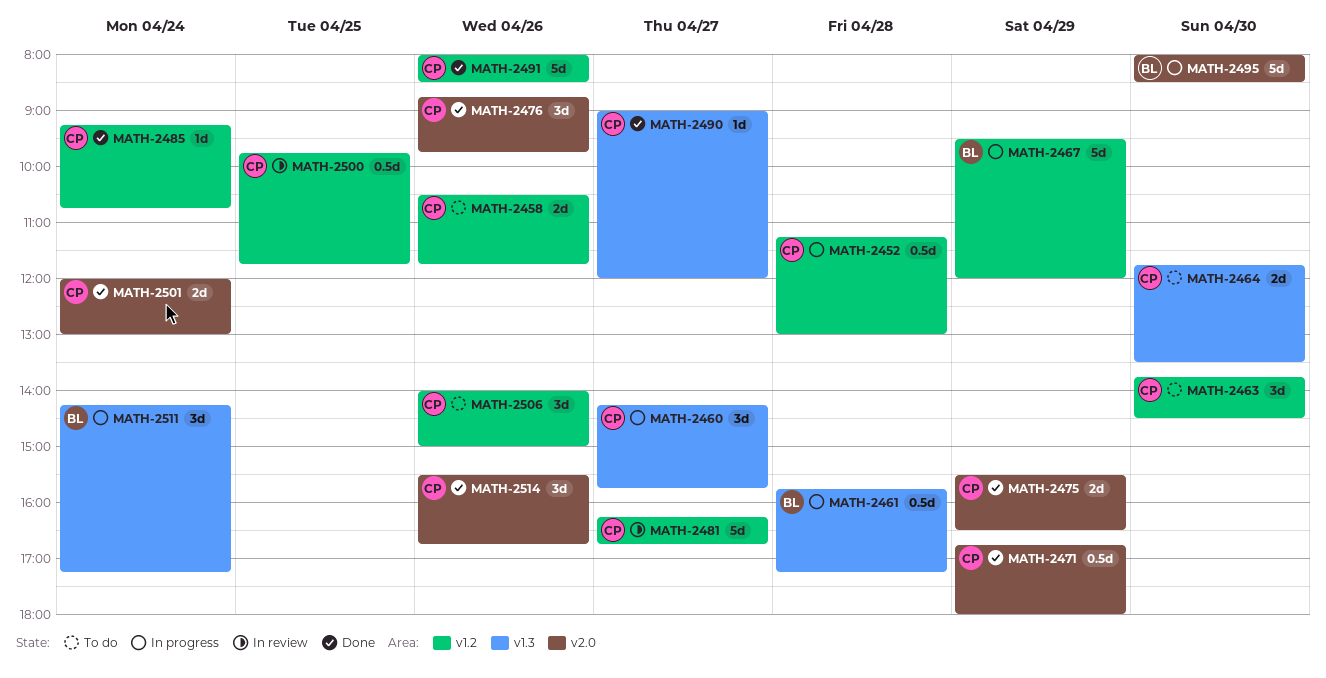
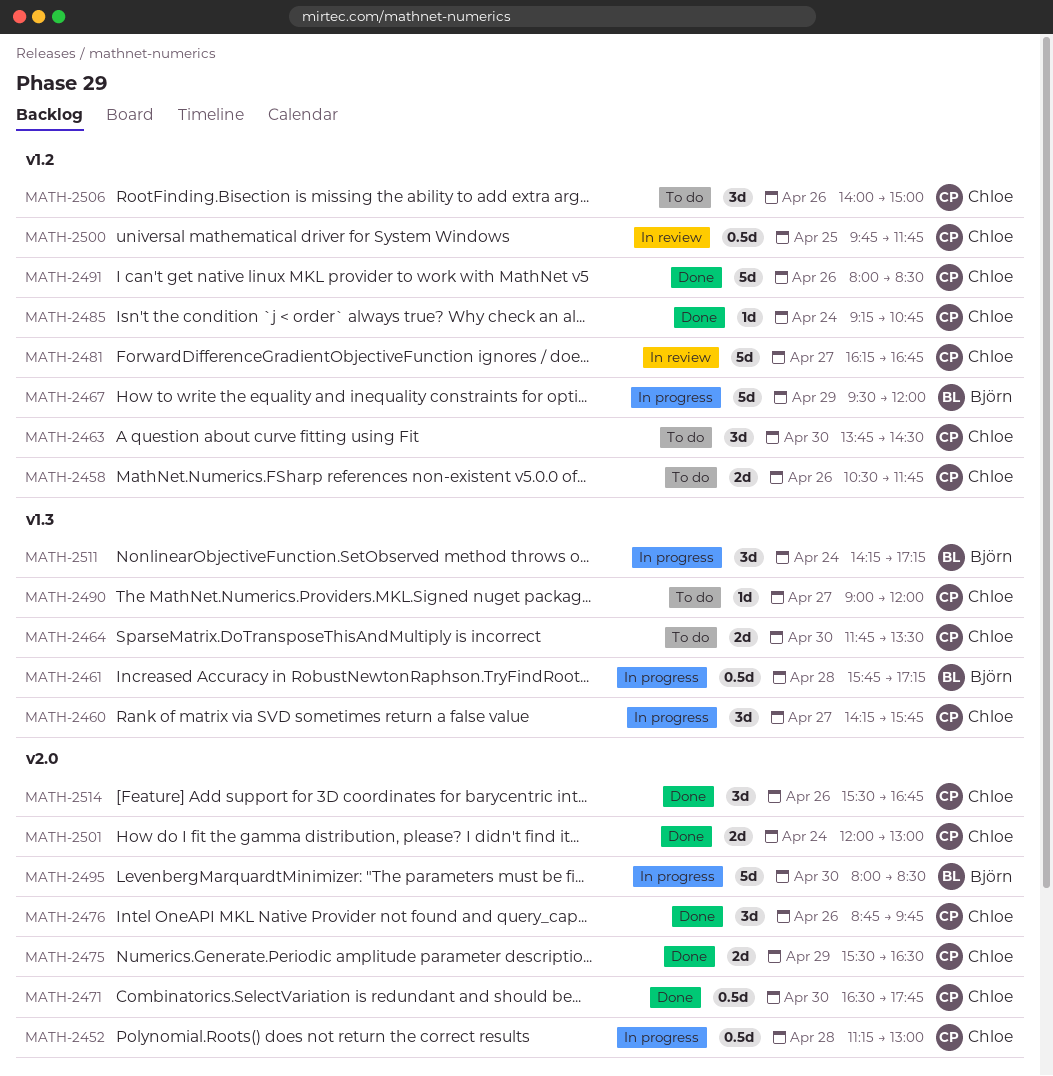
MATH-2452, label: v1.2 -> v2.0
MATH-2471, day: Apr 29 -> Apr 30
MATH-2471, begins: 16:45 -> 16:30
MATH-2471, ends: 18:00 -> 17:45
MATH-2490, status: Done -> To do

